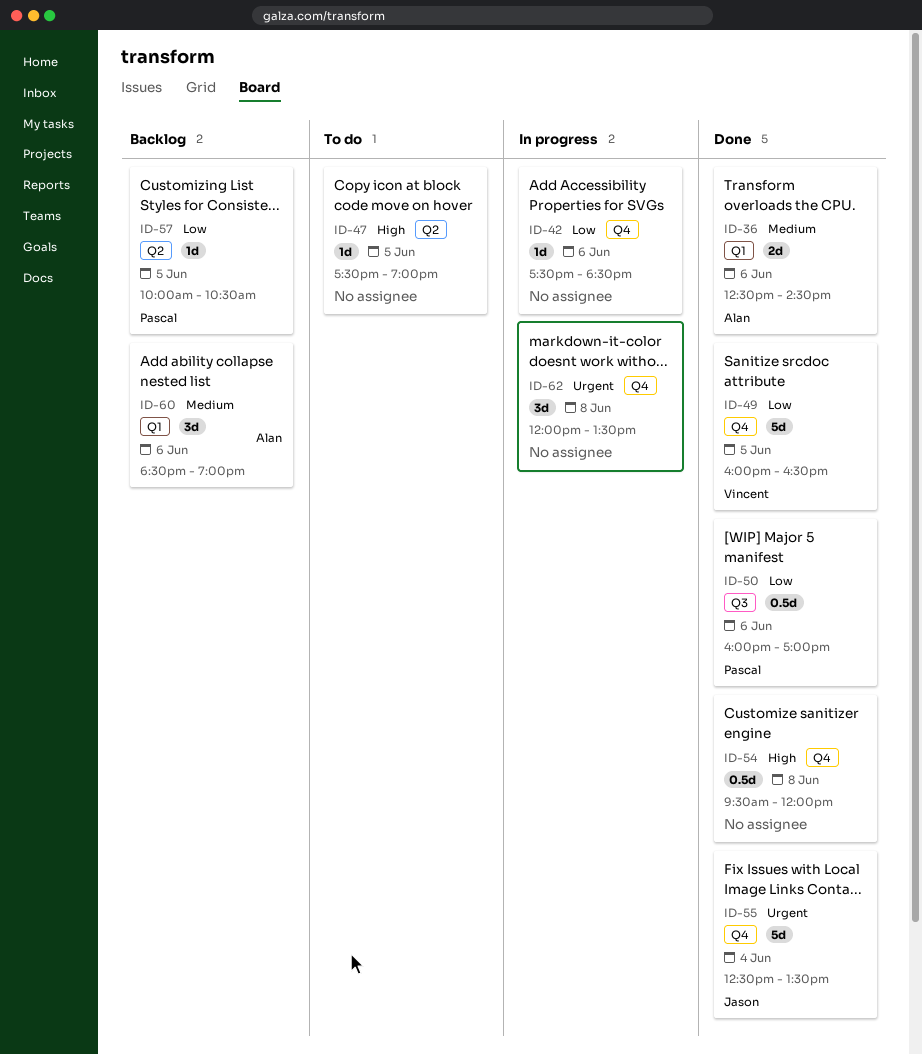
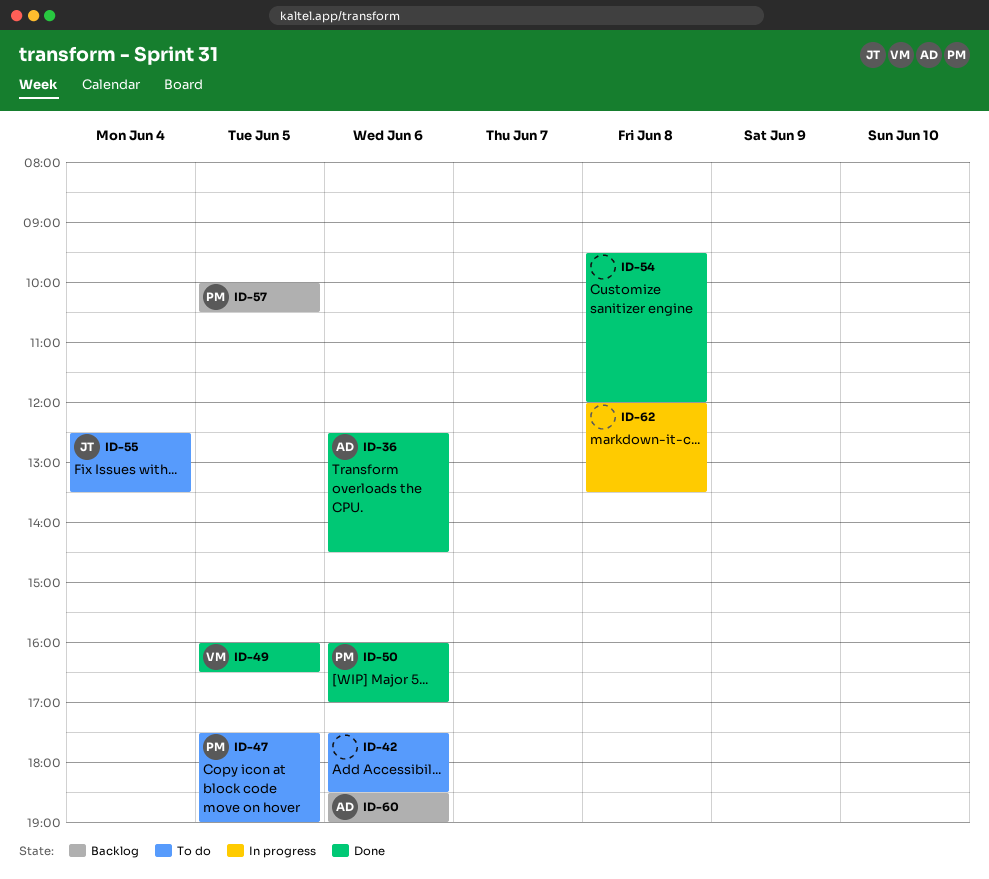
ID-42, status: In progress -> To do
ID-47, owner: none -> Pascal
ID-55, status: Done -> To do

